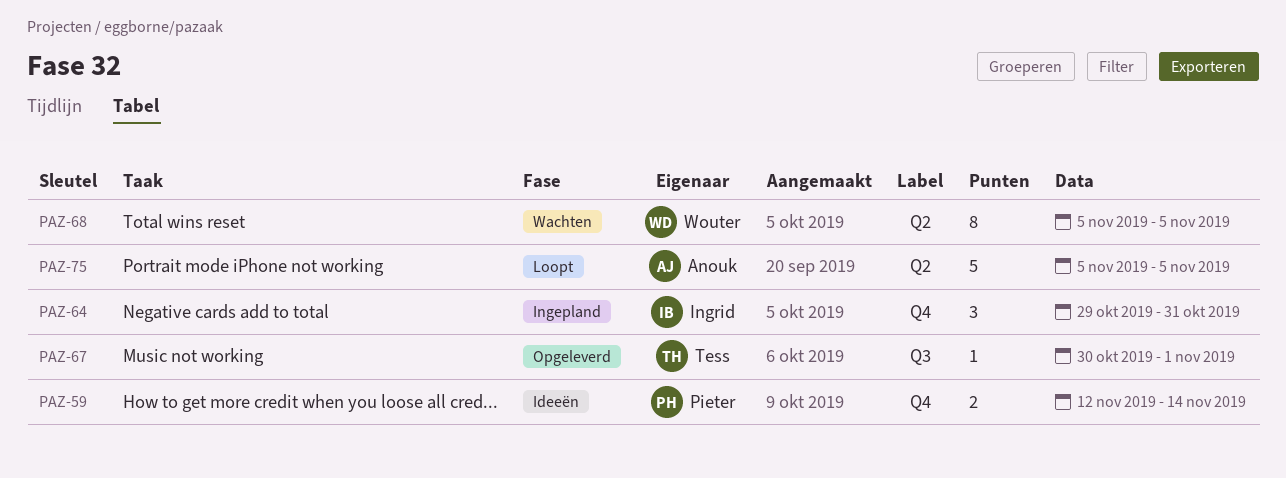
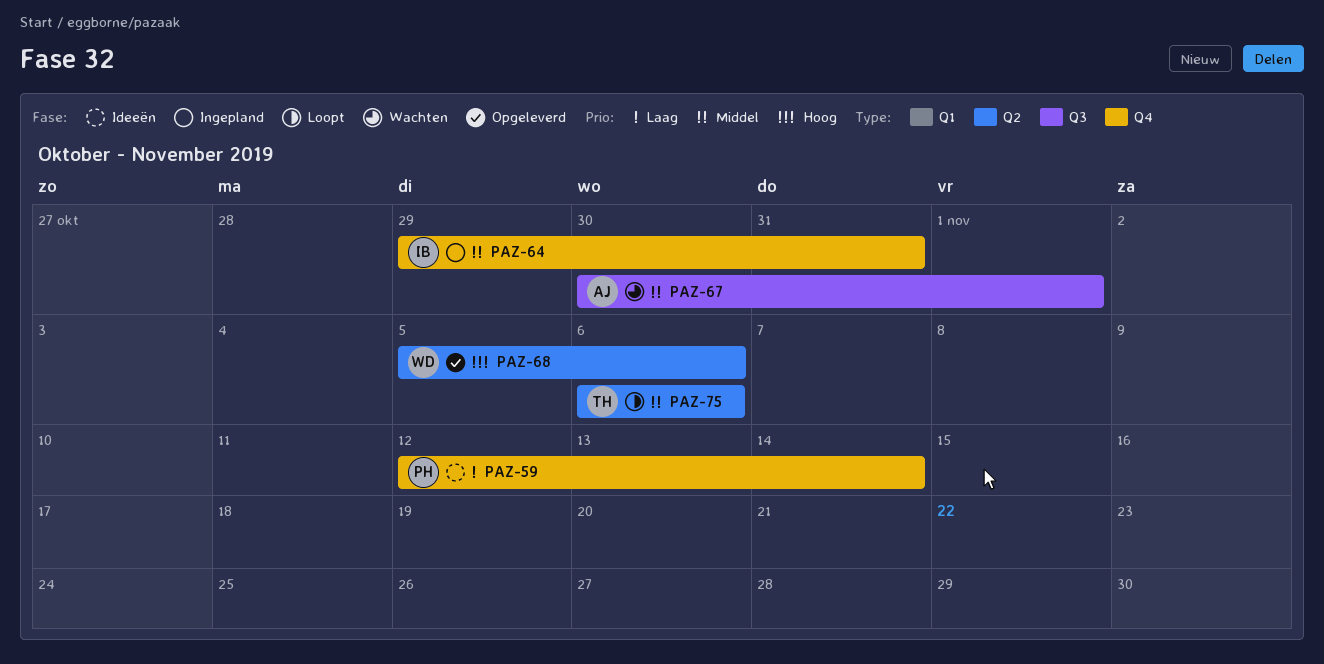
PAZ-67, status: Opgeleverd -> Wachten
PAZ-67, owner: Tess -> Anouk
PAZ-68, status: Wachten -> Opgeleverd
PAZ-68, due: Nov 5 -> Nov 6
PAZ-75, owner: Anouk -> Tess
PAZ-75, start: Nov 5 -> Nov 6
PAZ-75, due: Nov 5 -> Nov 6

